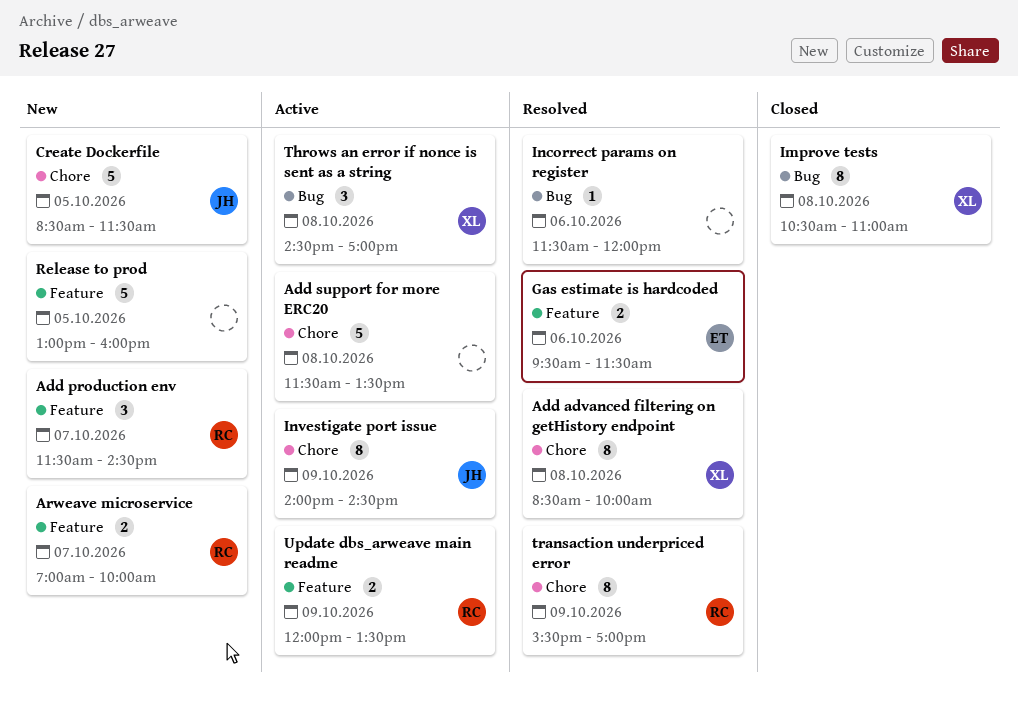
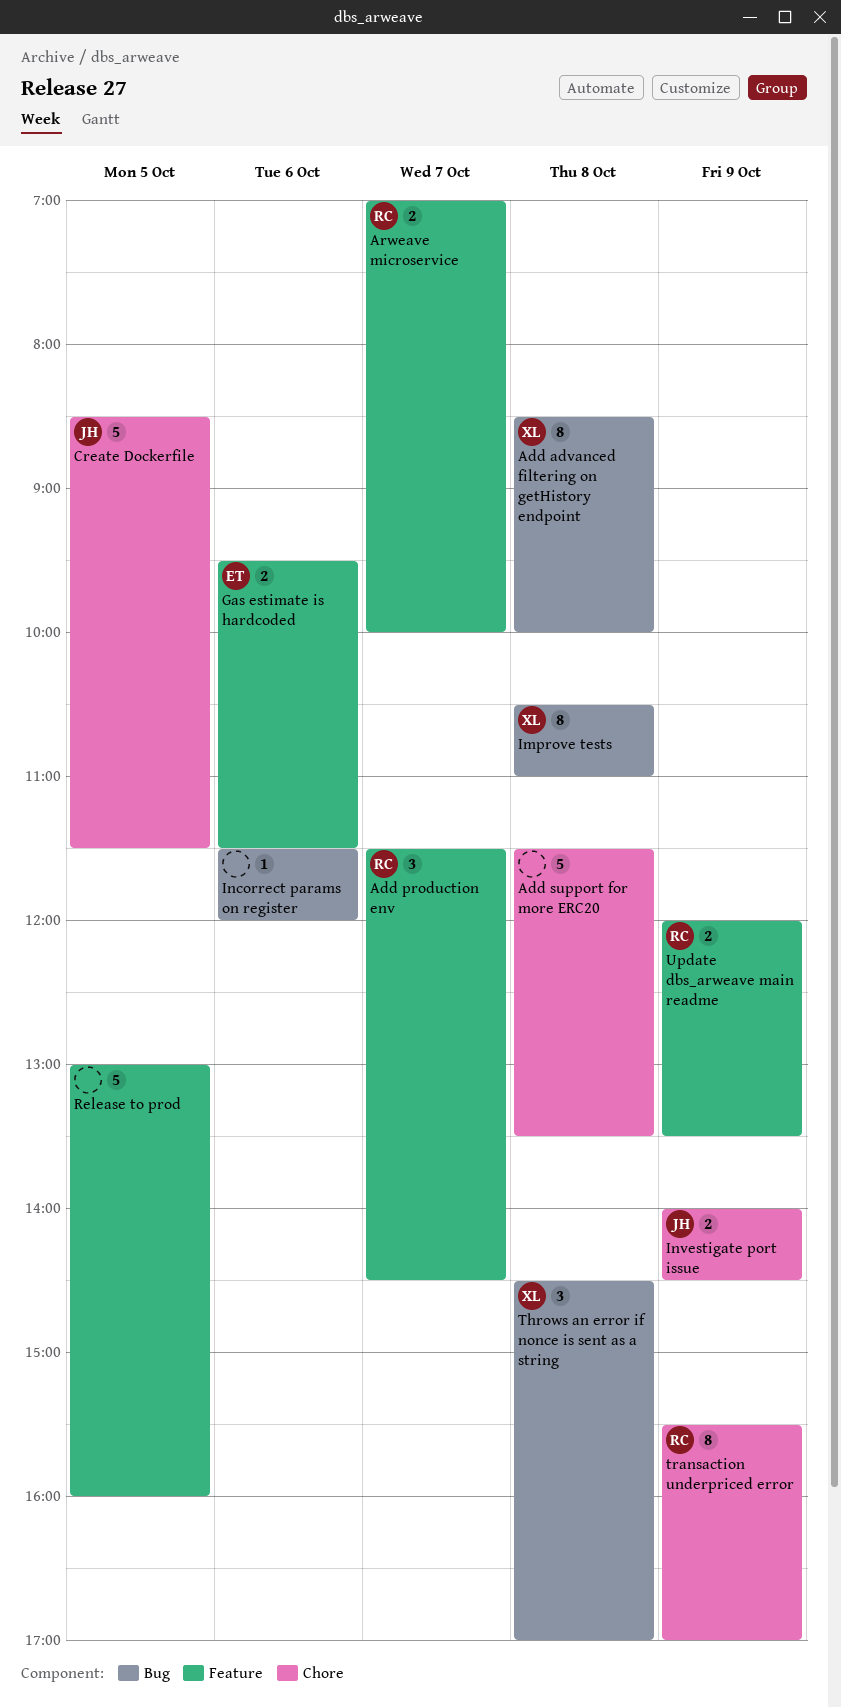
Add advanced filtering on getHistory endpoint, label: Chore -> Bug
Investigate port issue, estimate: 8 -> 2

